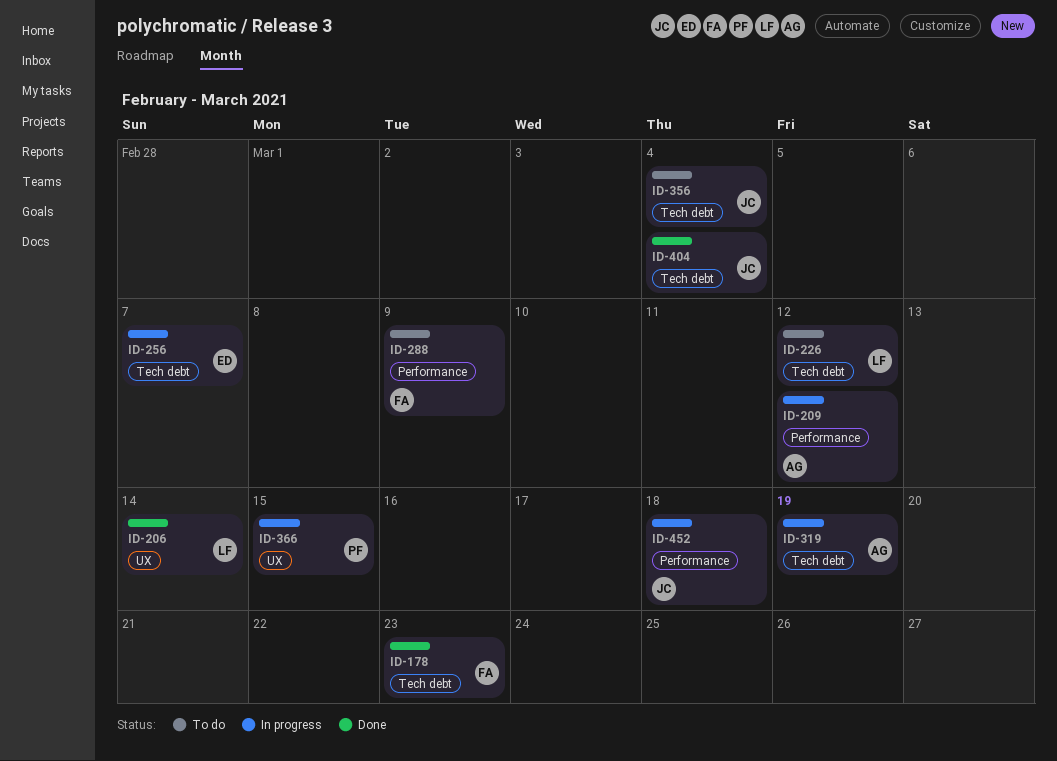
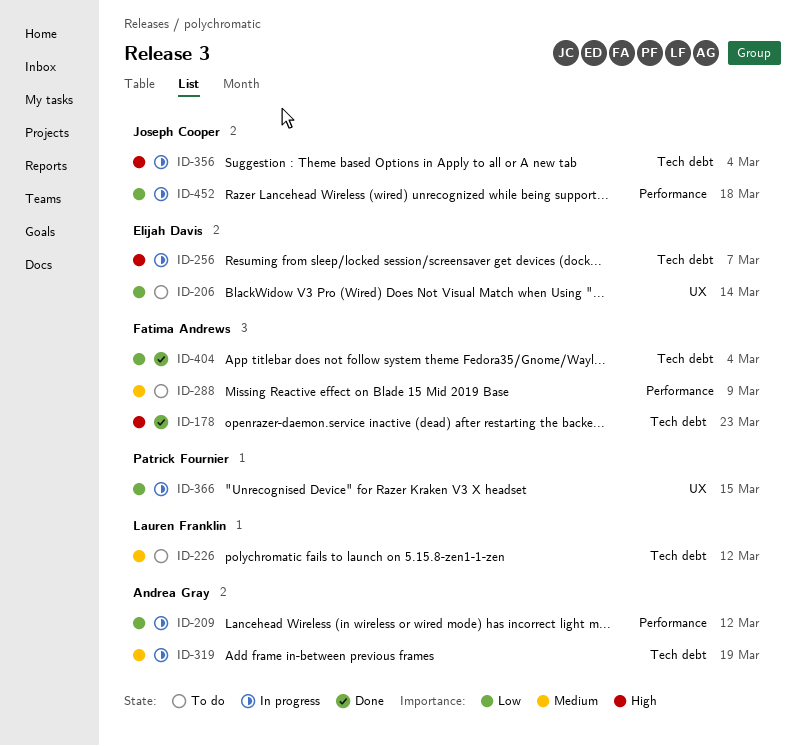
ID-206, status: Done -> To do
ID-206, owner: Lauren Franklin -> Elijah Davis
ID-356, status: To do -> In progress
ID-404, owner: Joseph Cooper -> Fatima Andrews

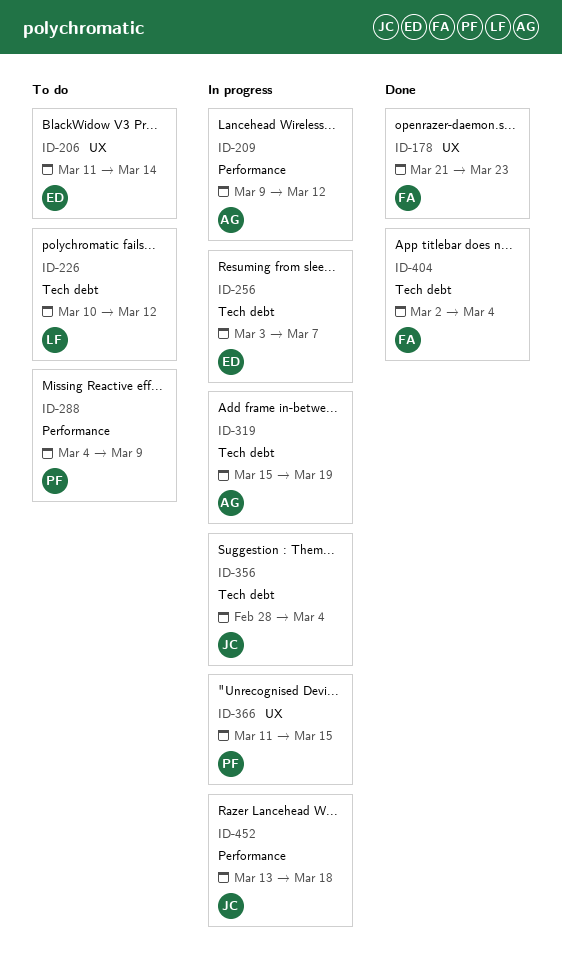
ID-178, label: Tech debt -> UX
ID-288, owner: Fatima Andrews -> Patrick Fournier

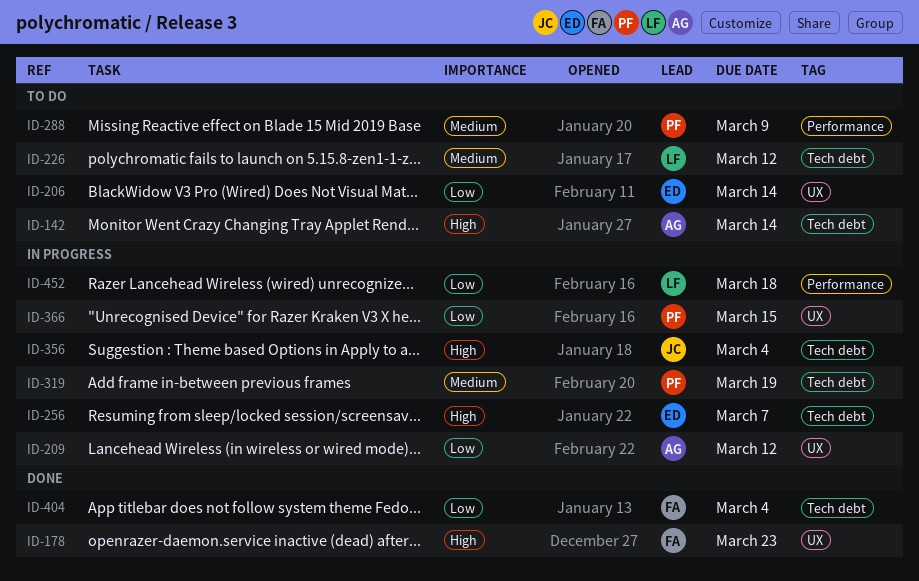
ID-142: none -> present
ID-209, label: Performance -> UX
ID-319, owner: AG -> PF
ID-452, owner: JC -> LF

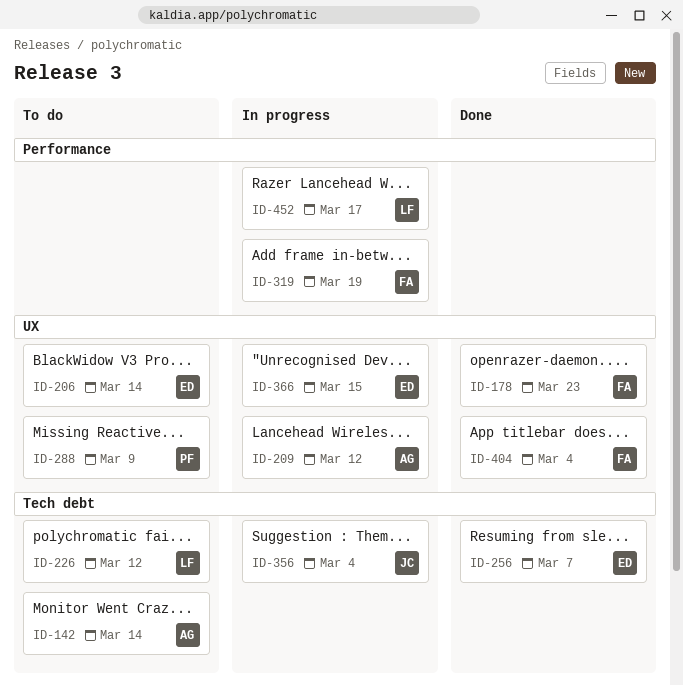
ID-256, status: In progress -> Done
ID-288, label: Performance -> UX
ID-319, owner: PF -> FA
ID-319, label: Tech debt -> Performance
ID-366, owner: PF -> ED
ID-404, label: Tech debt -> UX
ID-452, due: Mar 18 -> Mar 17

